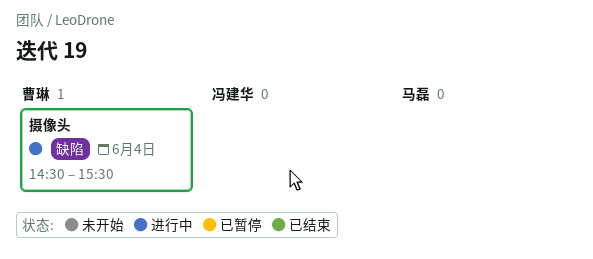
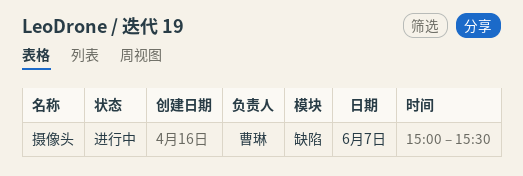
摄像头, day: Jun 4 -> Jun 7
摄像头, begins: 14:30 -> 15:00

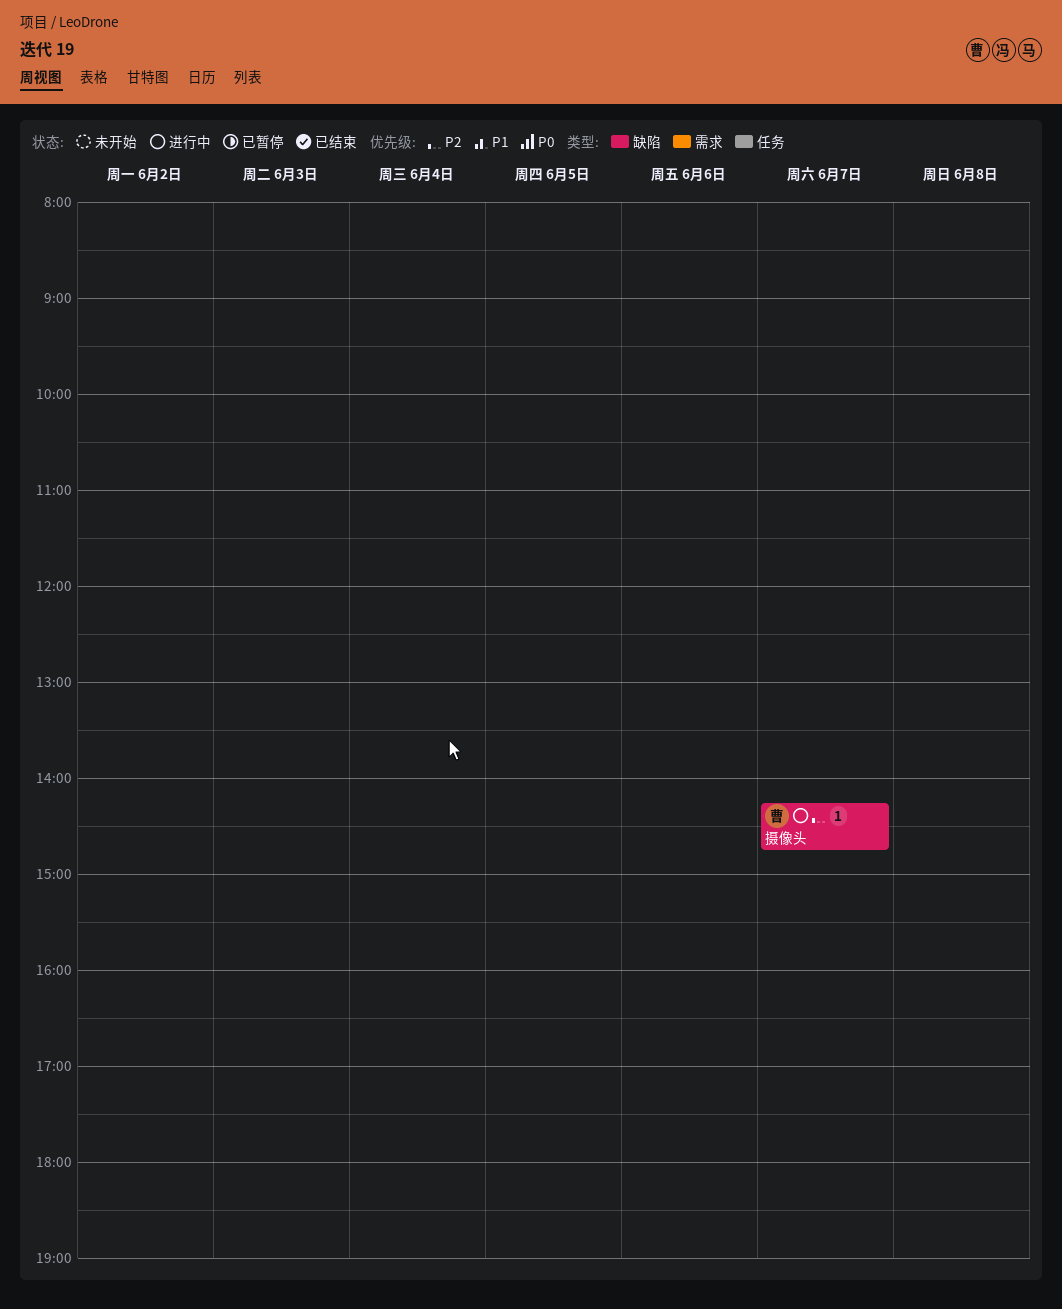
摄像头, begins: 15:00 -> 14:15
摄像头, ends: 15:30 -> 14:45

